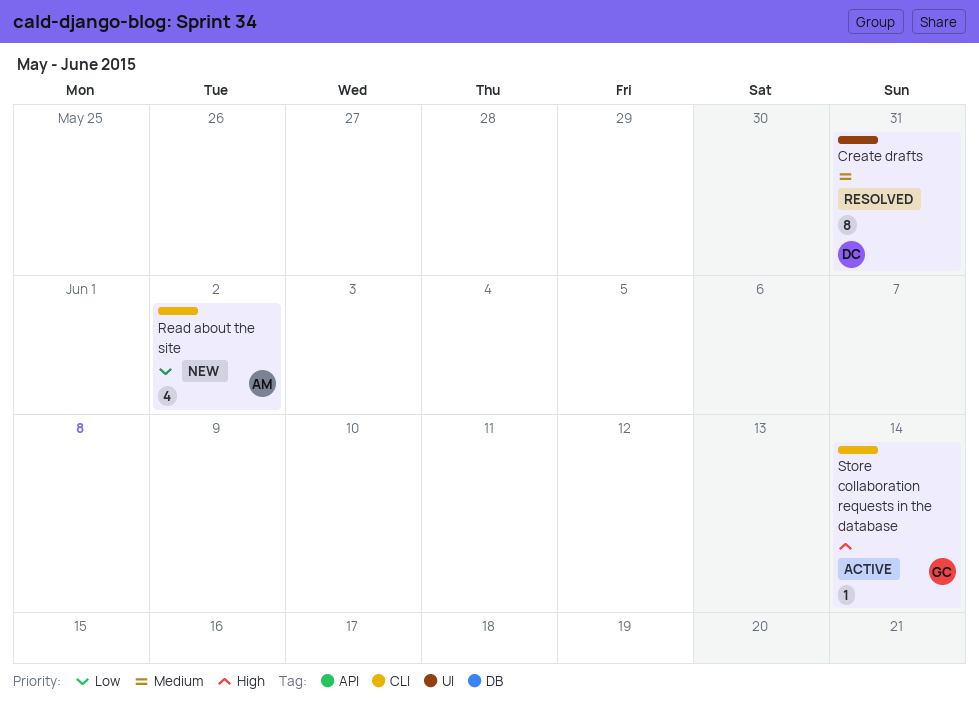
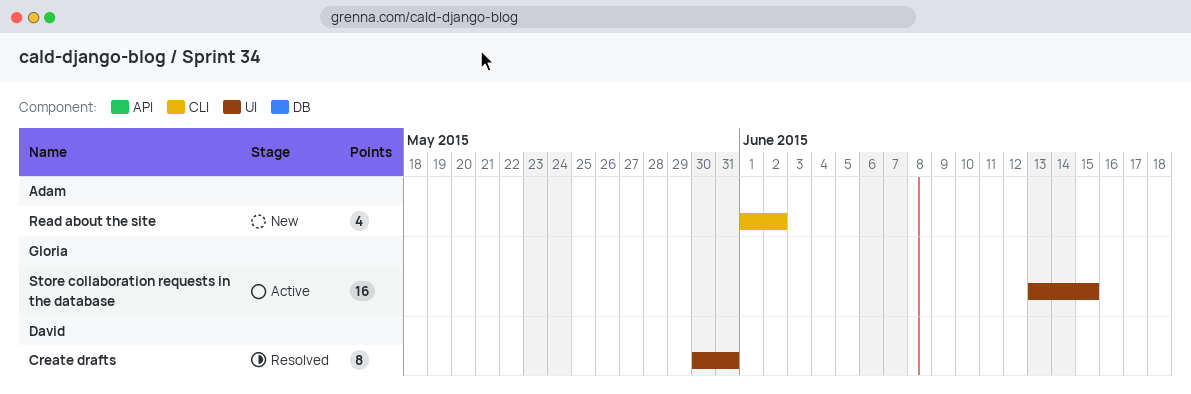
Store collaboration requests in the database, label: CLI -> UI
Store collaboration requests in the database, estimate: 1 -> 16
Store collaboration requests in the database, due: Jun 14 -> Jun 15

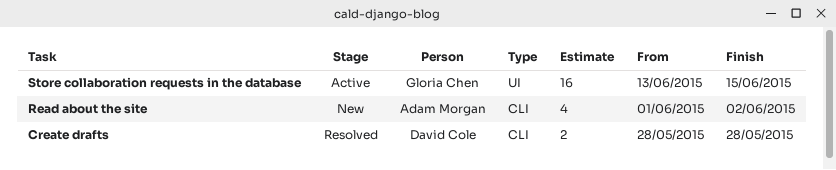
Create drafts, label: UI -> CLI
Create drafts, estimate: 8 -> 2
Create drafts, start: May 30 -> May 28
Create drafts, due: May 31 -> May 28

